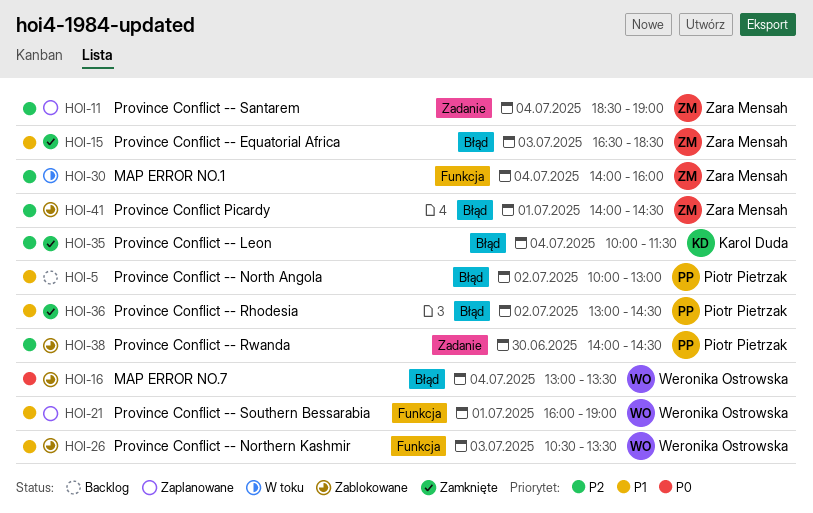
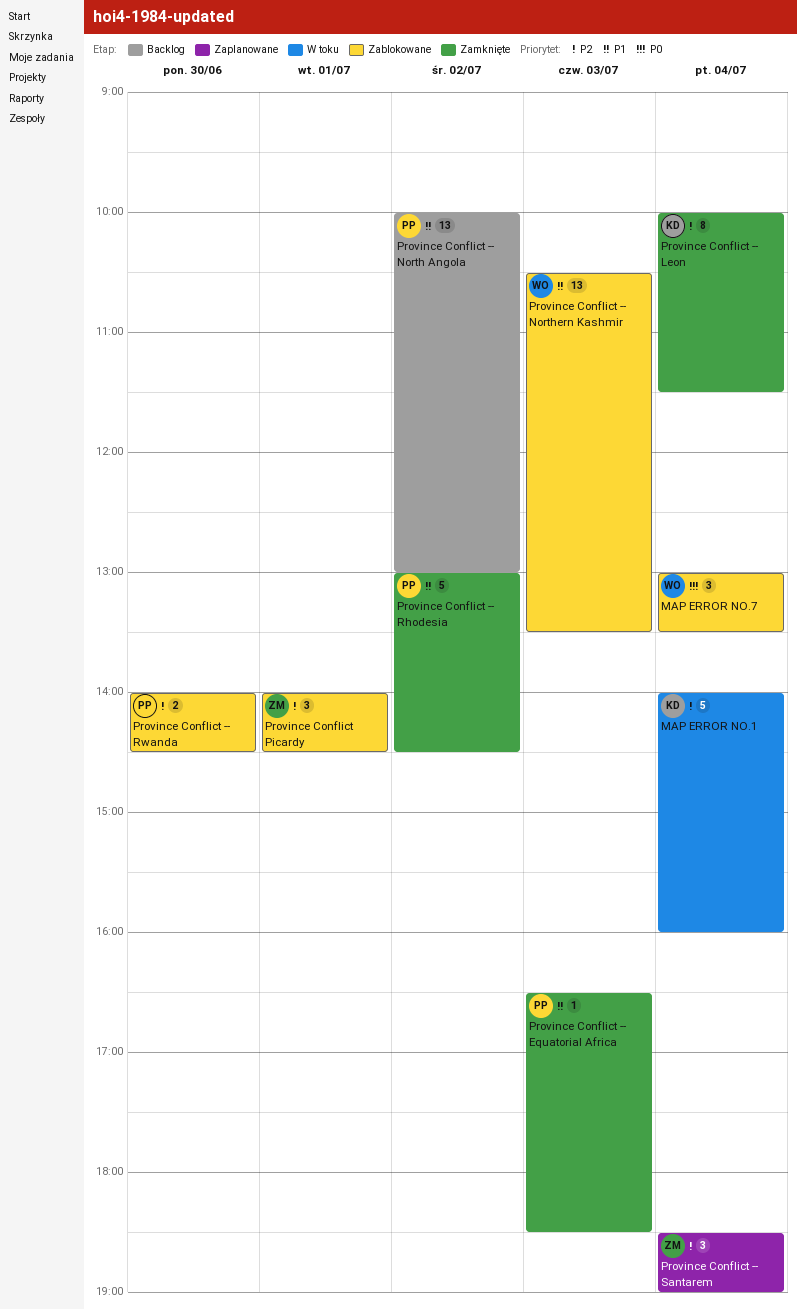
MAP ERROR NO.1, owner: Zara Mensah -> Karol Duda
Province Conflict -- Equatorial Africa, owner: Zara Mensah -> Piotr Pietrzak
Province Conflict -- Southern Bessarabia: present -> none

